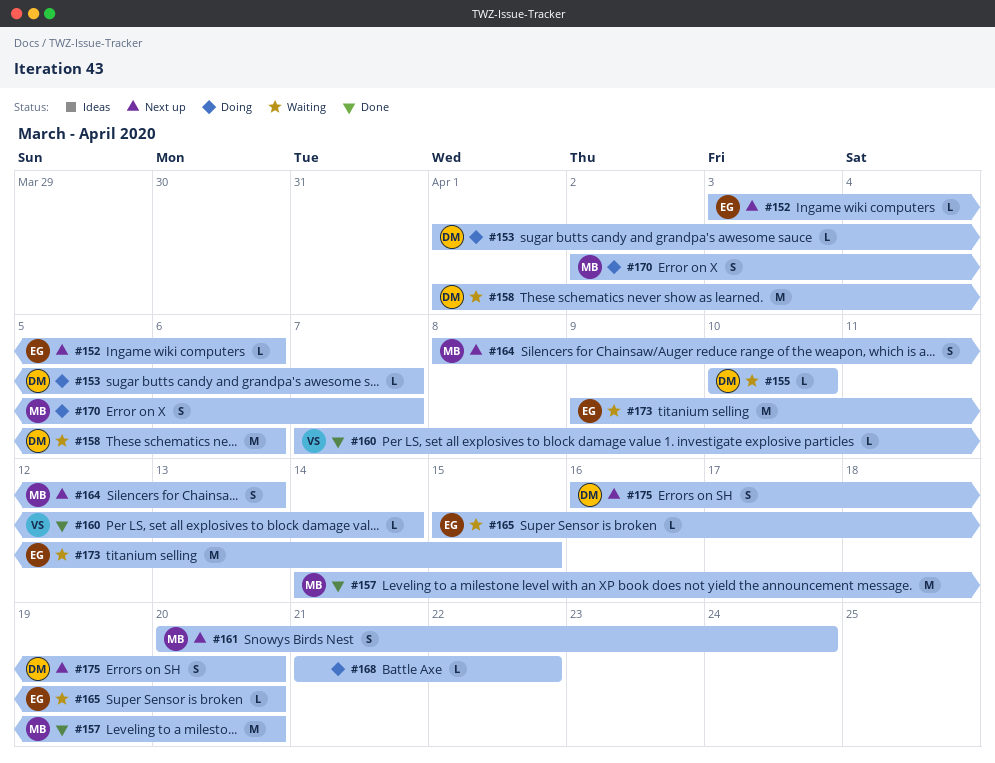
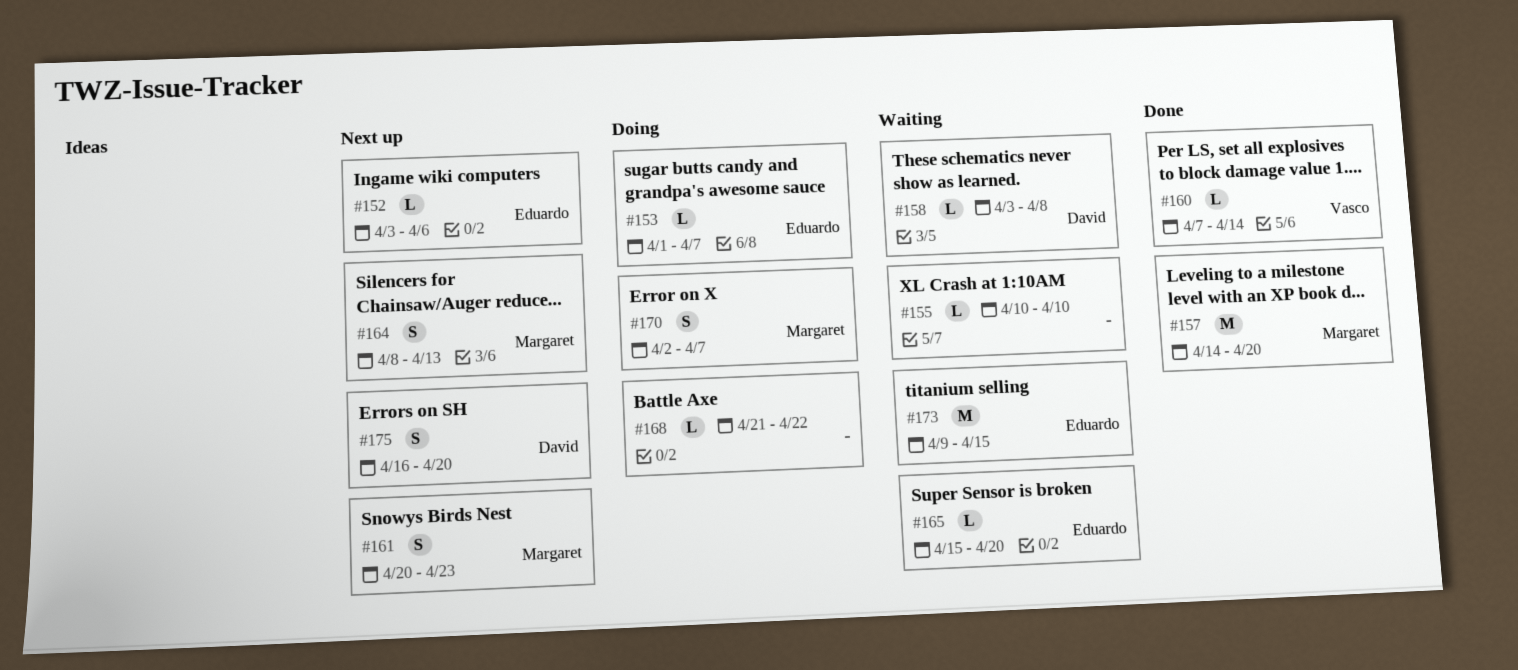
#153, owner: David -> Eduardo
#155, owner: David -> none
#158, estimate: M -> L
#158, start: Apr 1 -> Apr 3
#158, due: Apr 6 -> Apr 8
#161, due: Apr 24 -> Apr 23

